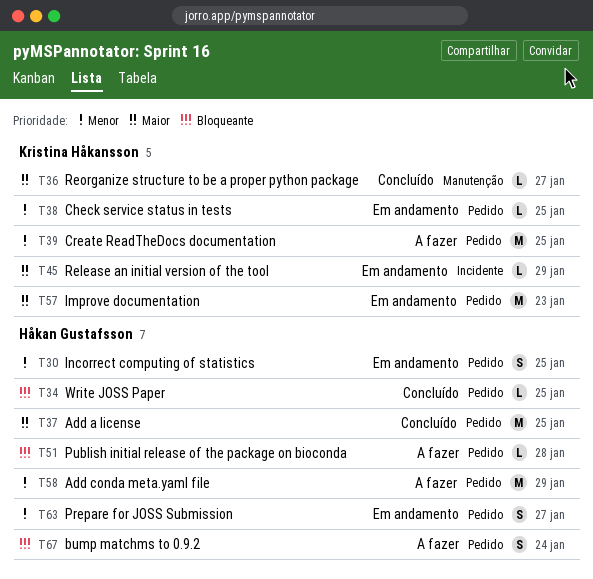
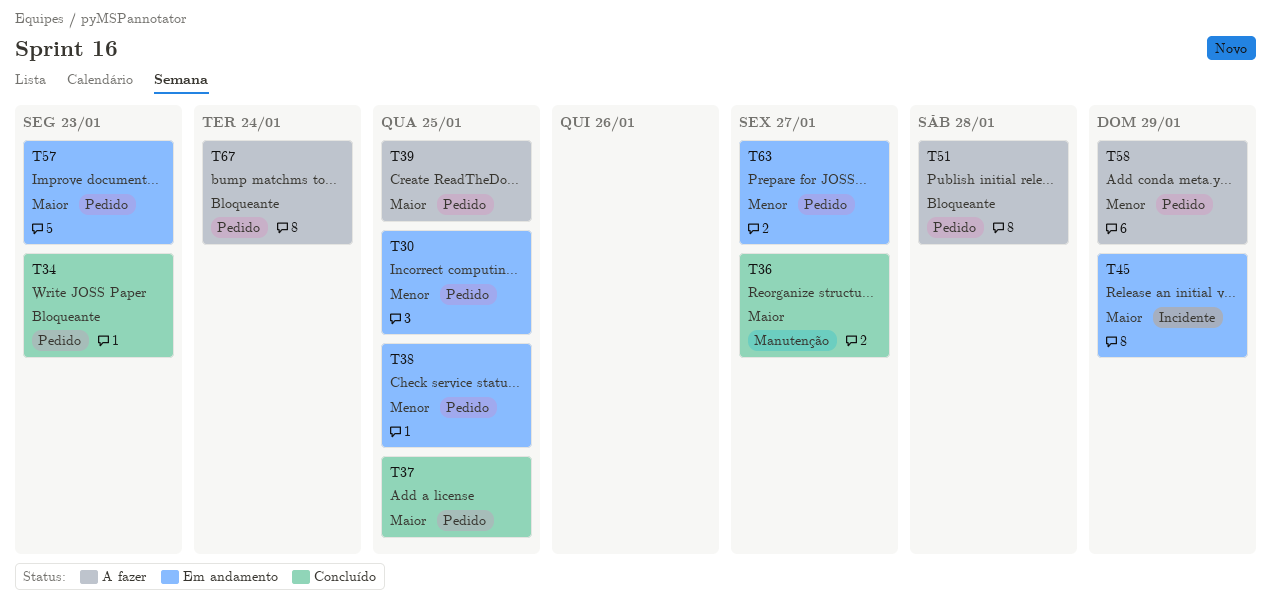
T34, due: Jan 25 -> Jan 23
T39, priority: Menor -> Maior

